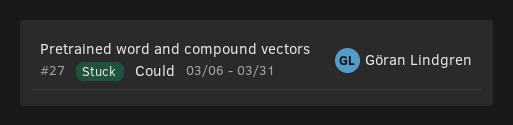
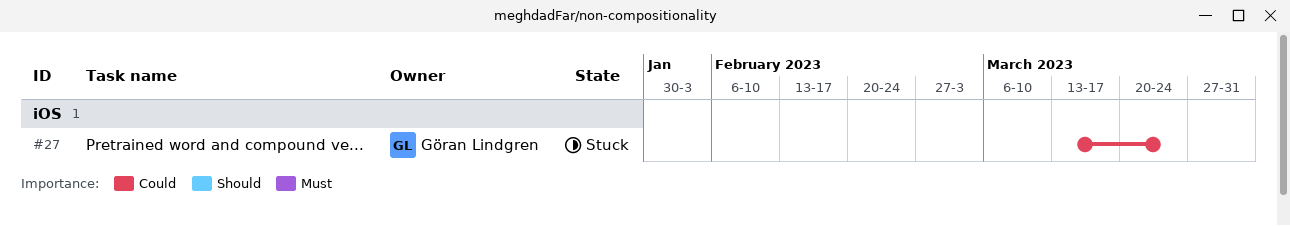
#27, start: Mar 6 -> Mar 13
#27, due: Mar 31 -> Mar 24

